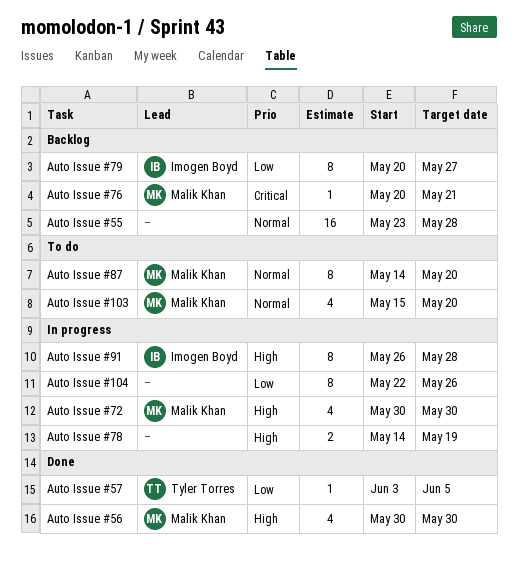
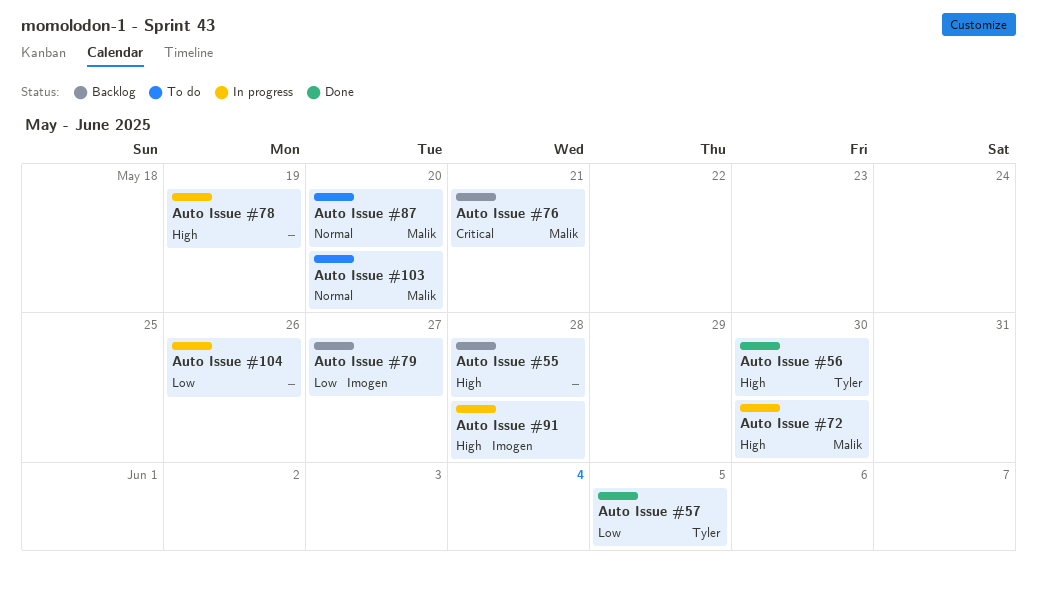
Auto Issue #55, priority: Normal -> High
Auto Issue #56, owner: Malik Khan -> Tyler Torres

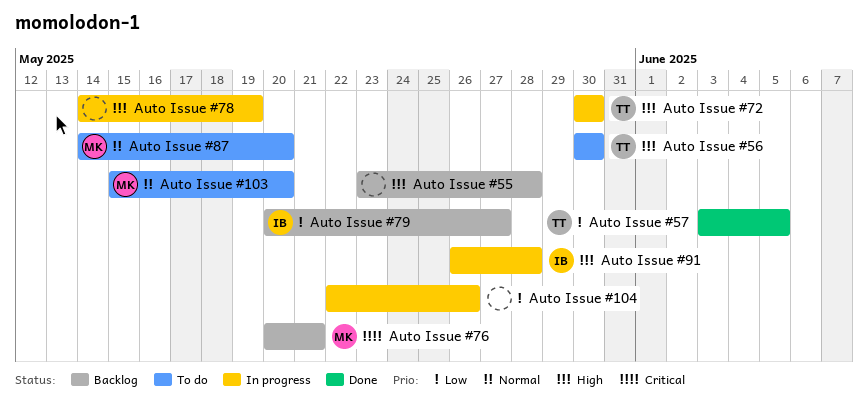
Auto Issue #56, status: Done -> To do
Auto Issue #72, owner: Malik -> Tyler

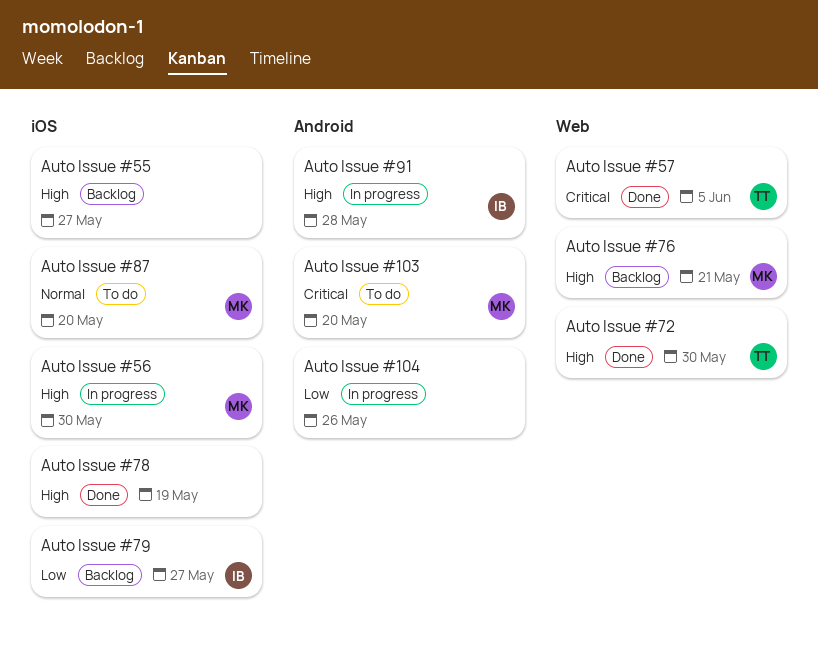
Auto Issue #103, priority: Normal -> Critical
Auto Issue #55, due: May 28 -> May 27
Auto Issue #56, status: To do -> In progress
Auto Issue #56, owner: TT -> MK
Auto Issue #57, priority: Low -> Critical
Auto Issue #72, status: In progress -> Done
Auto Issue #76, priority: Critical -> High
Auto Issue #78, status: In progress -> Done

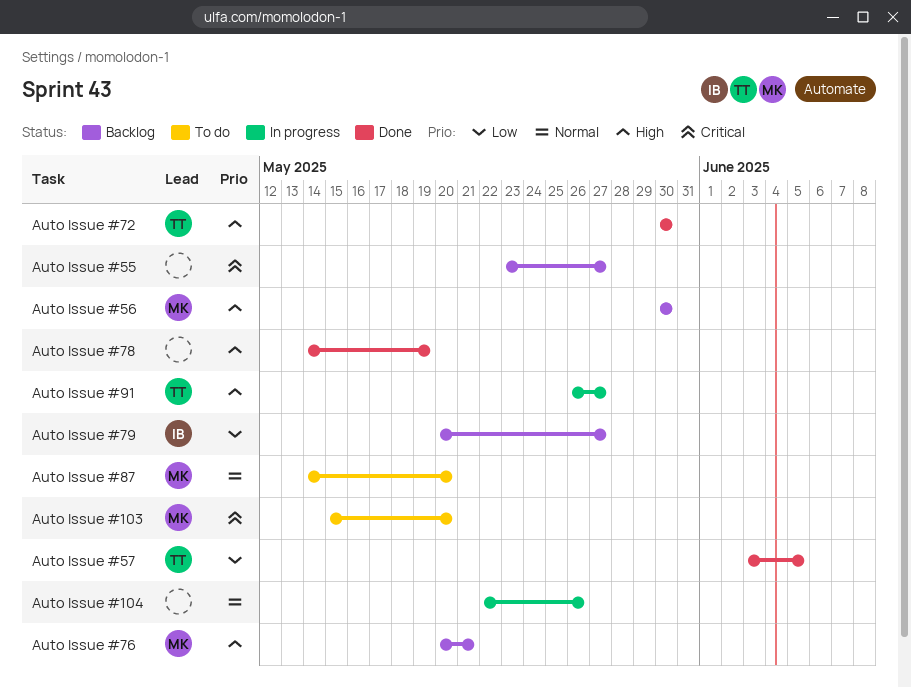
Auto Issue #104, priority: Low -> Normal
Auto Issue #55, priority: High -> Critical
Auto Issue #56, status: In progress -> Backlog
Auto Issue #57, priority: Critical -> Low
Auto Issue #91, owner: IB -> TT
Auto Issue #91, due: May 28 -> May 27

